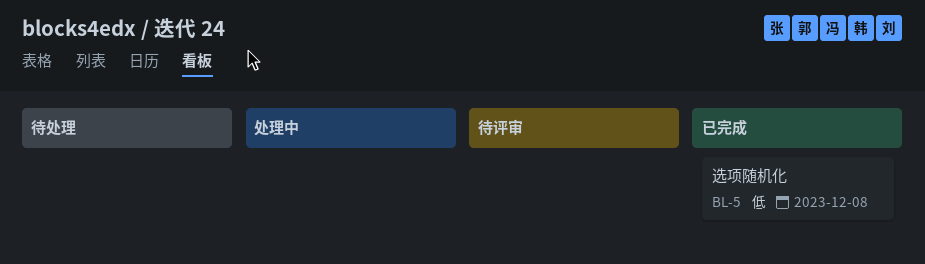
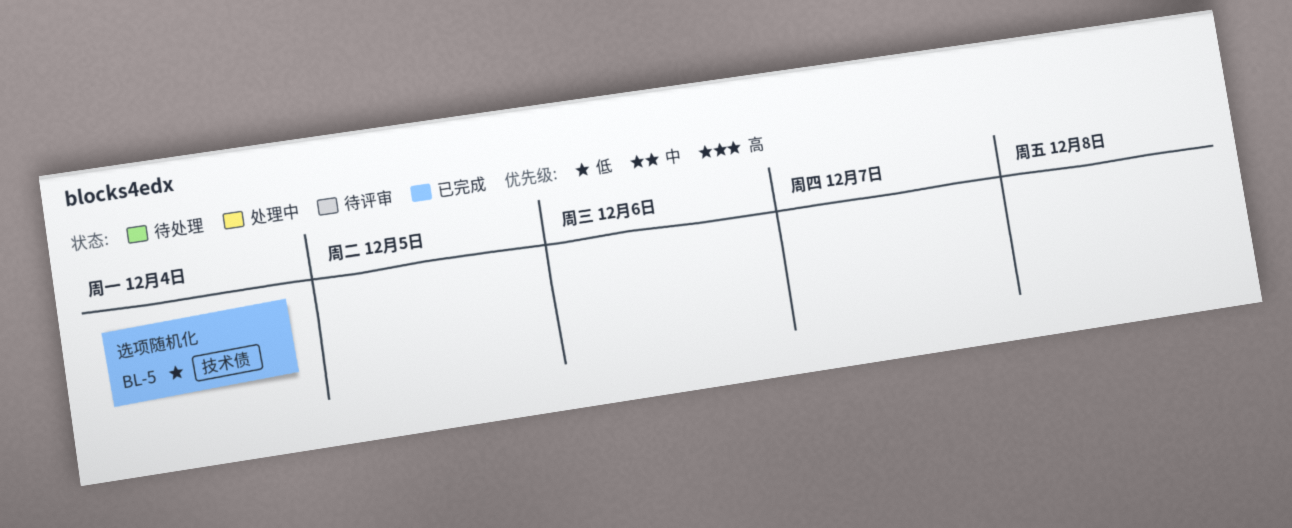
BL-5, due: Dec 8 -> Dec 4

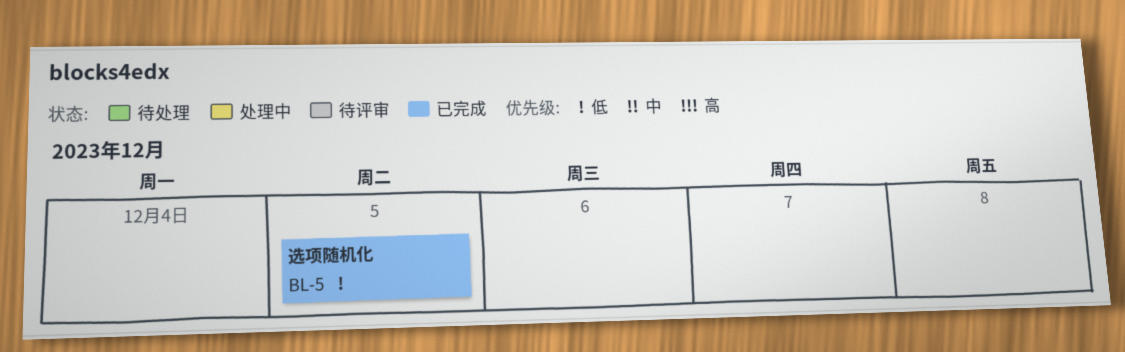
BL-5, due: Dec 4 -> Dec 5

